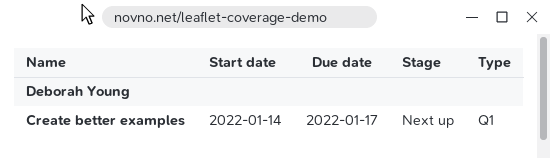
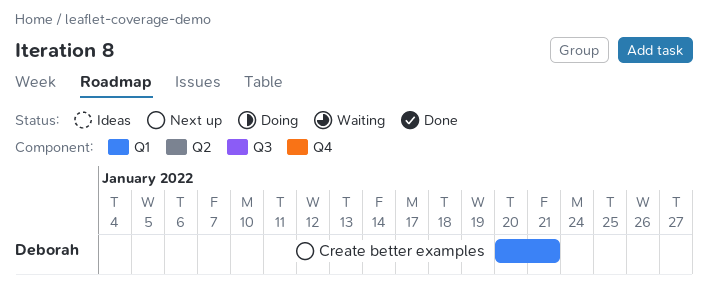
Create better examples, start: Jan 14 -> Jan 20
Create better examples, due: Jan 17 -> Jan 21

